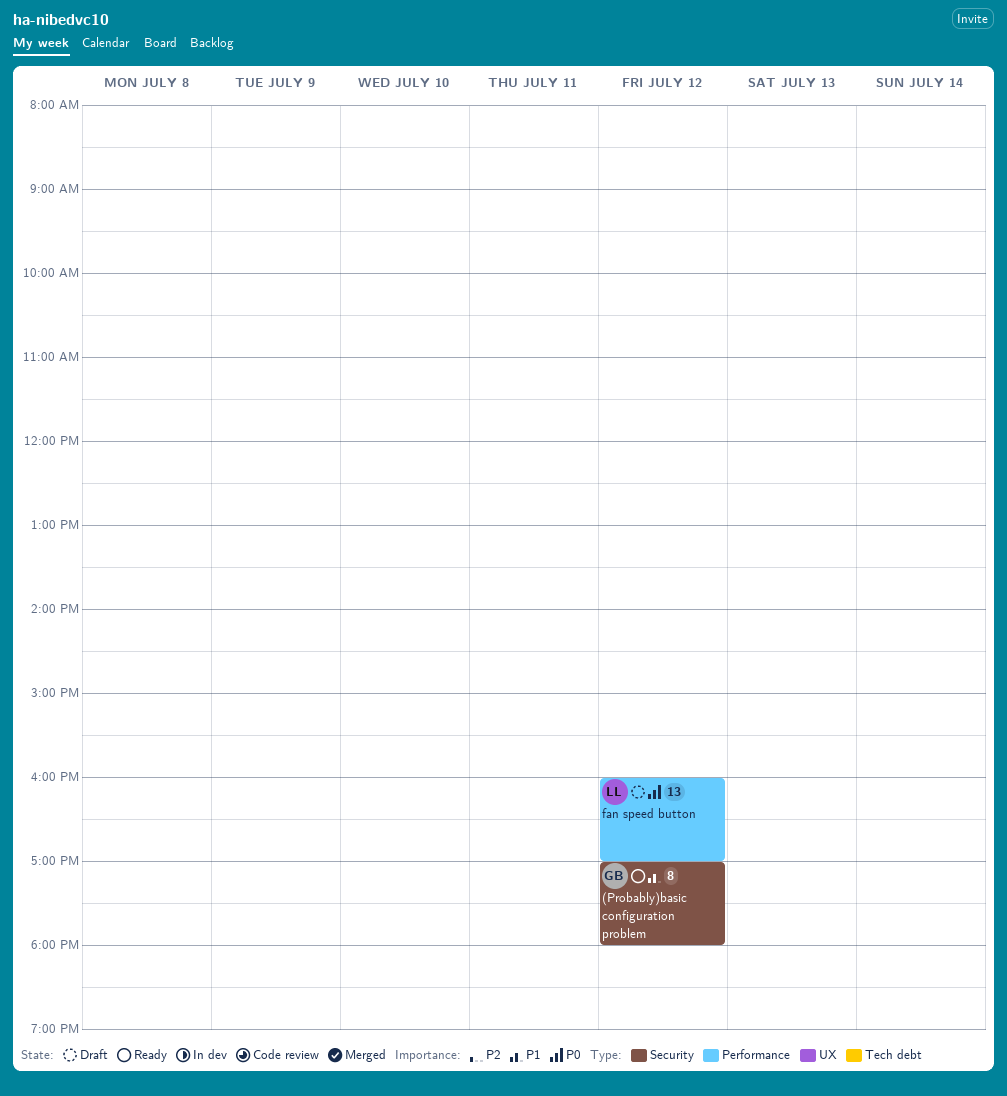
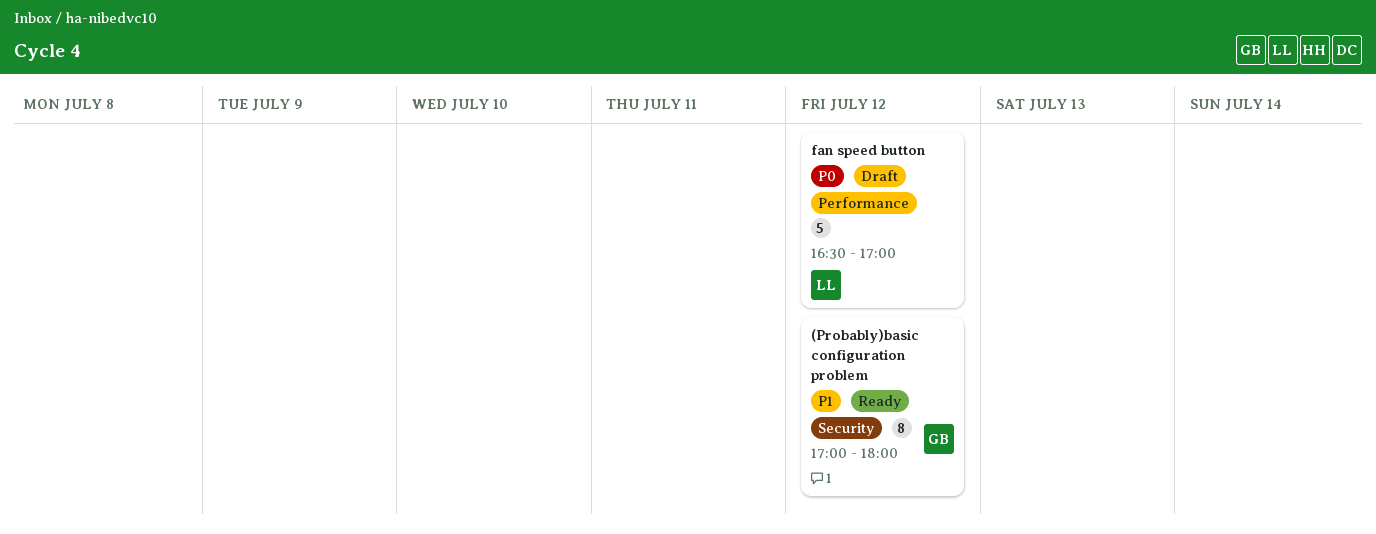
fan speed button, estimate: 13 -> 5
fan speed button, begins: 16:00 -> 16:30

